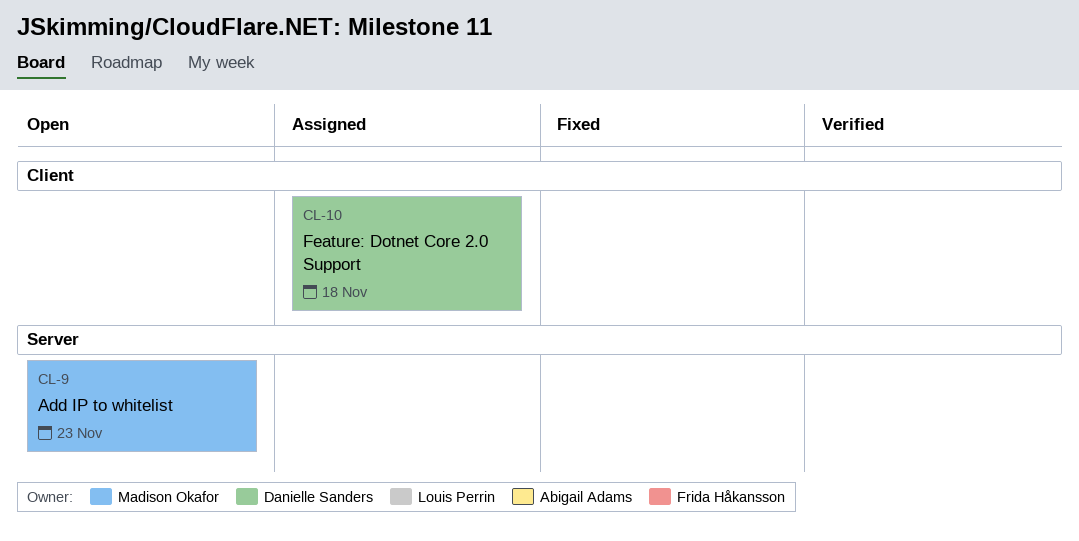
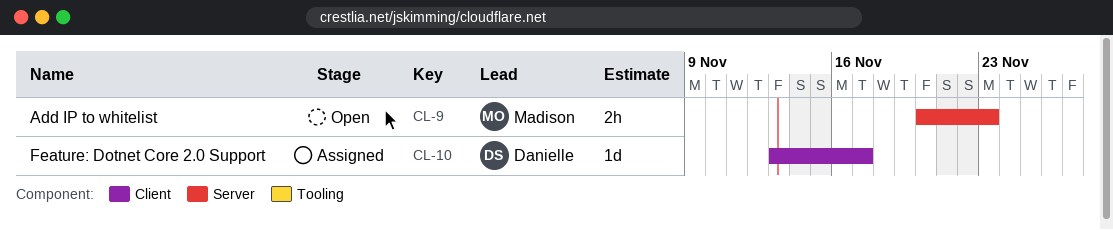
CL-10, due: Nov 18 -> Nov 17

